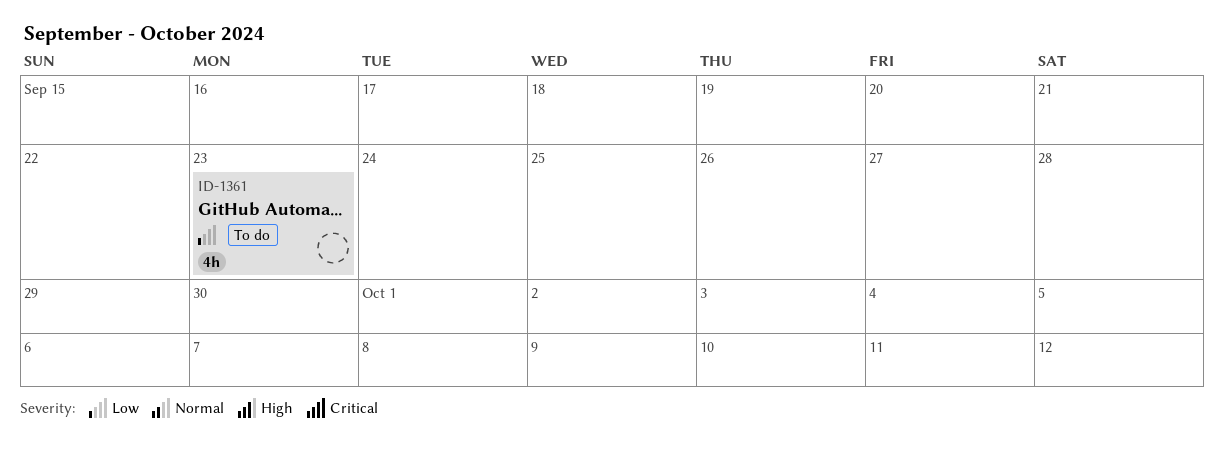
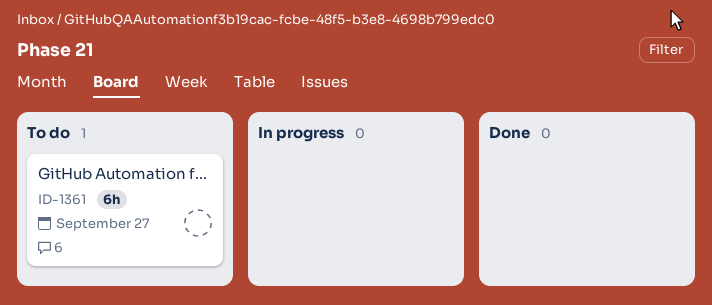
ID-1361, estimate: 4h -> 6h
ID-1361, due: Sep 23 -> Sep 27

